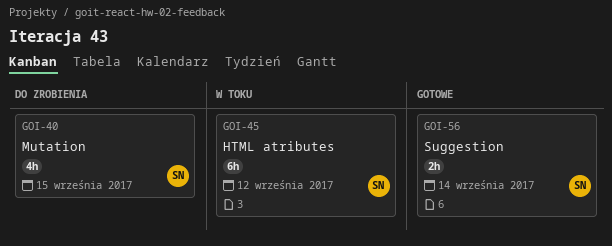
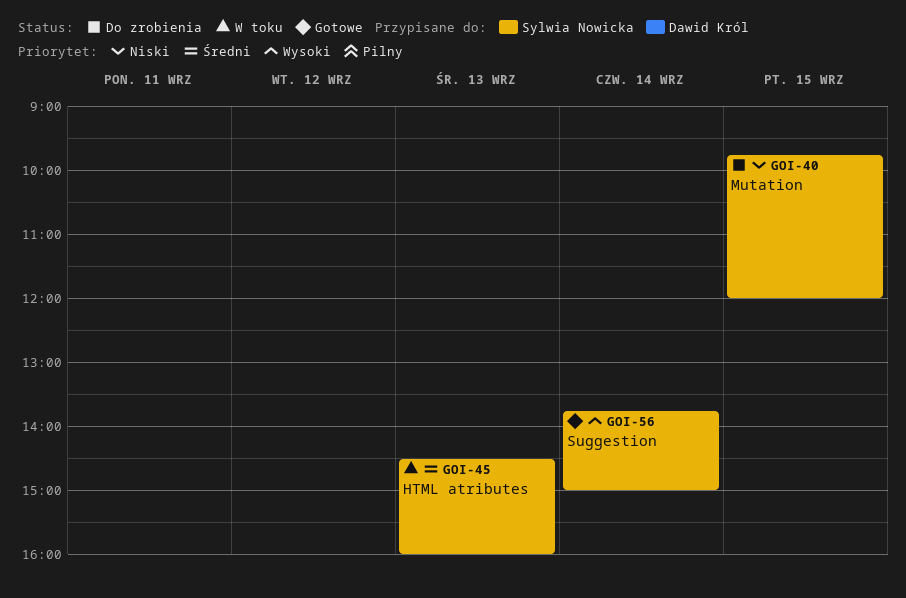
GOI-45, day: Sep 12 -> Sep 13

